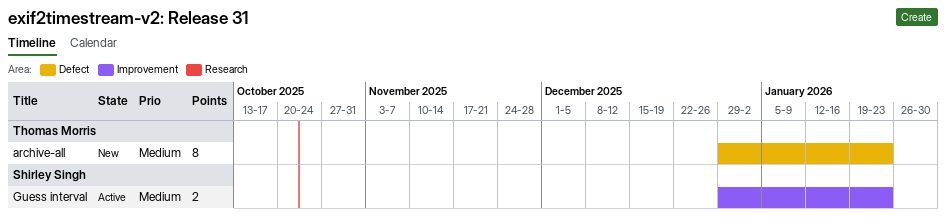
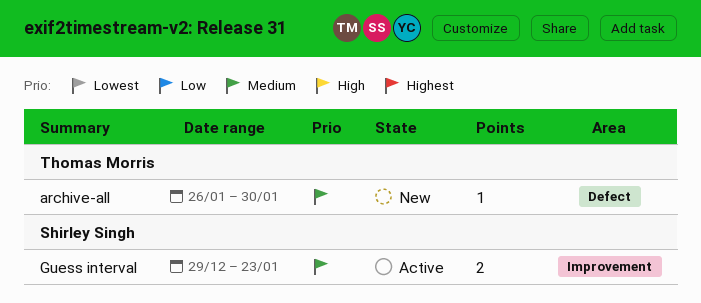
archive-all, estimate: 8 -> 1
archive-all, start: Dec 29 -> Jan 26
archive-all, due: Jan 23 -> Jan 30

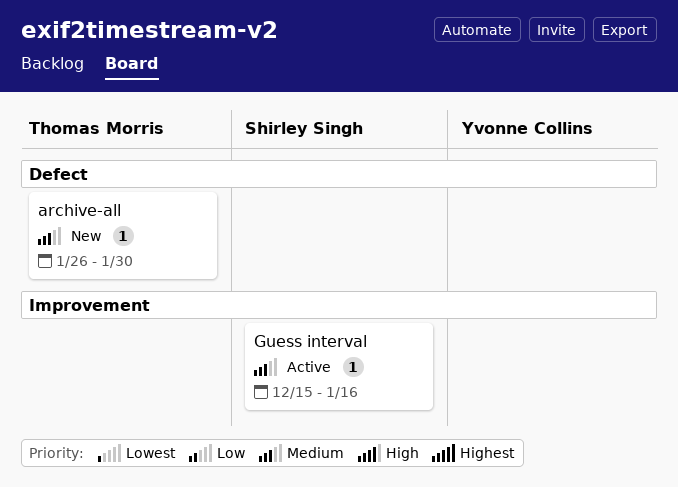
Guess interval, estimate: 2 -> 1
Guess interval, start: Dec 29 -> Dec 15
Guess interval, due: Jan 23 -> Jan 16

